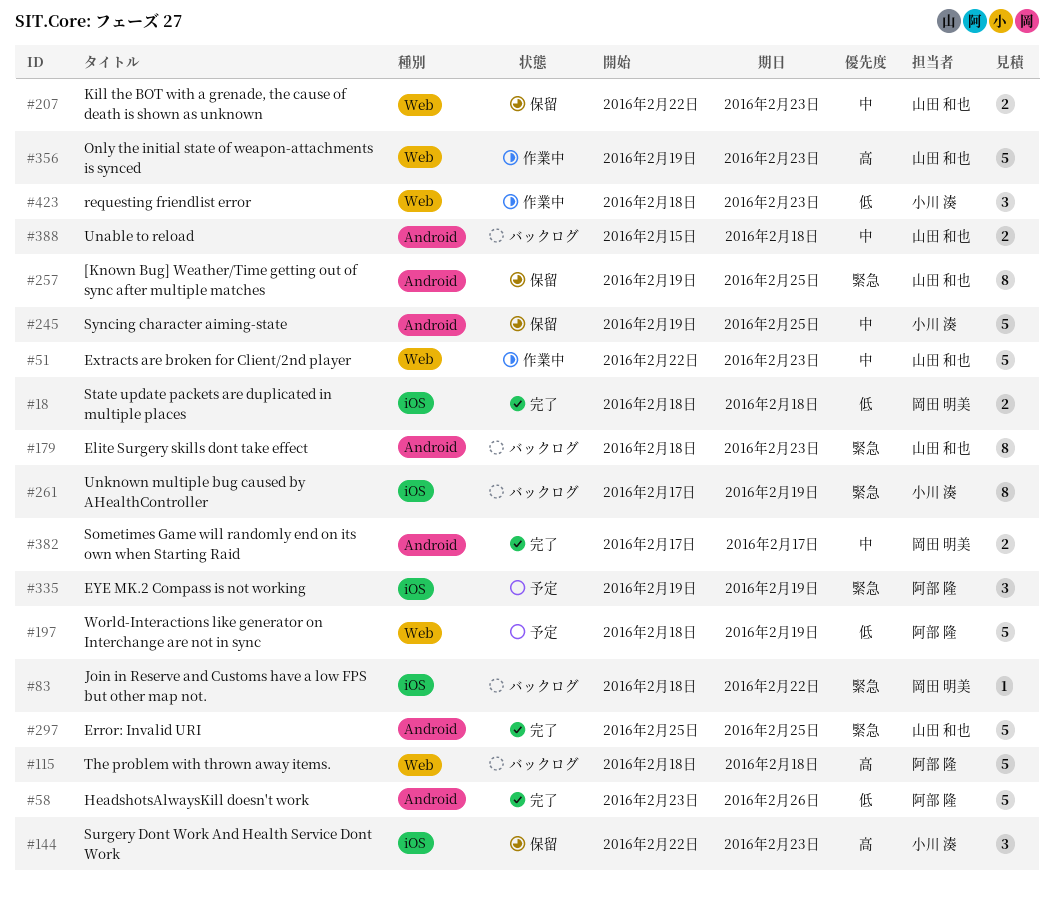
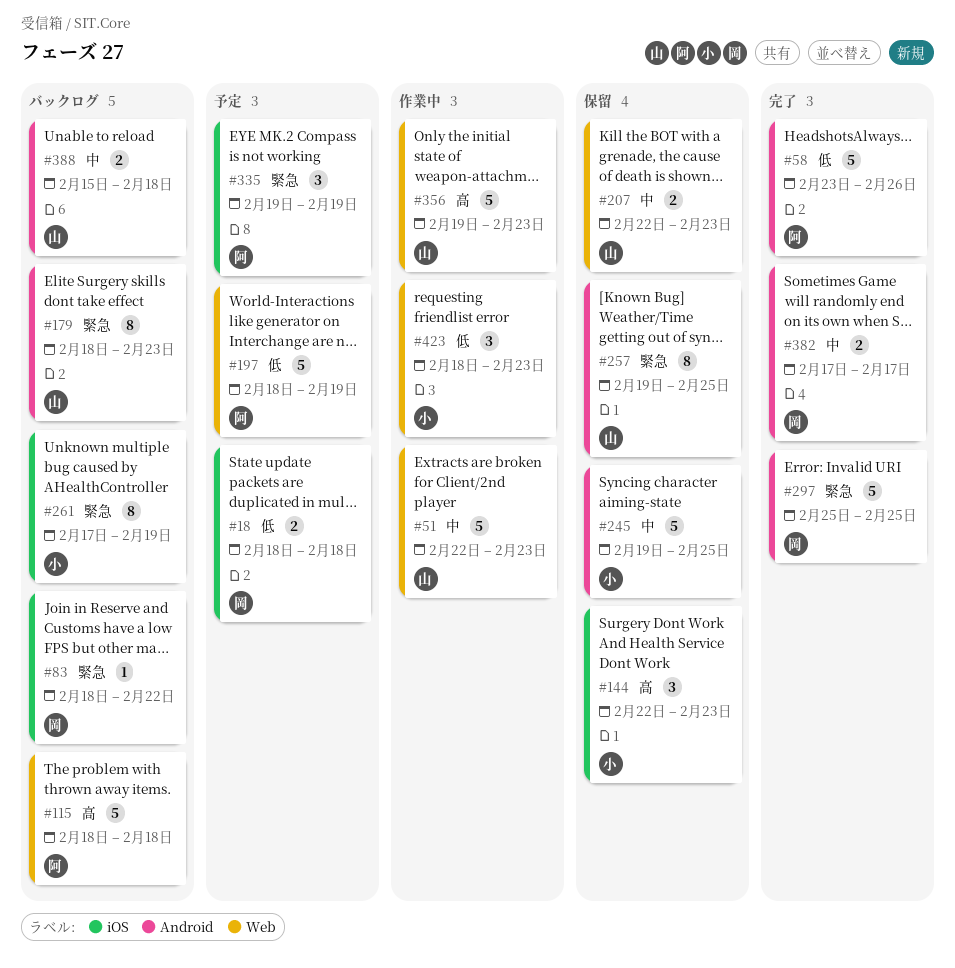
#18, status: 完了 -> 予定
#297, owner: 山田 和也 -> 岡田 明美

